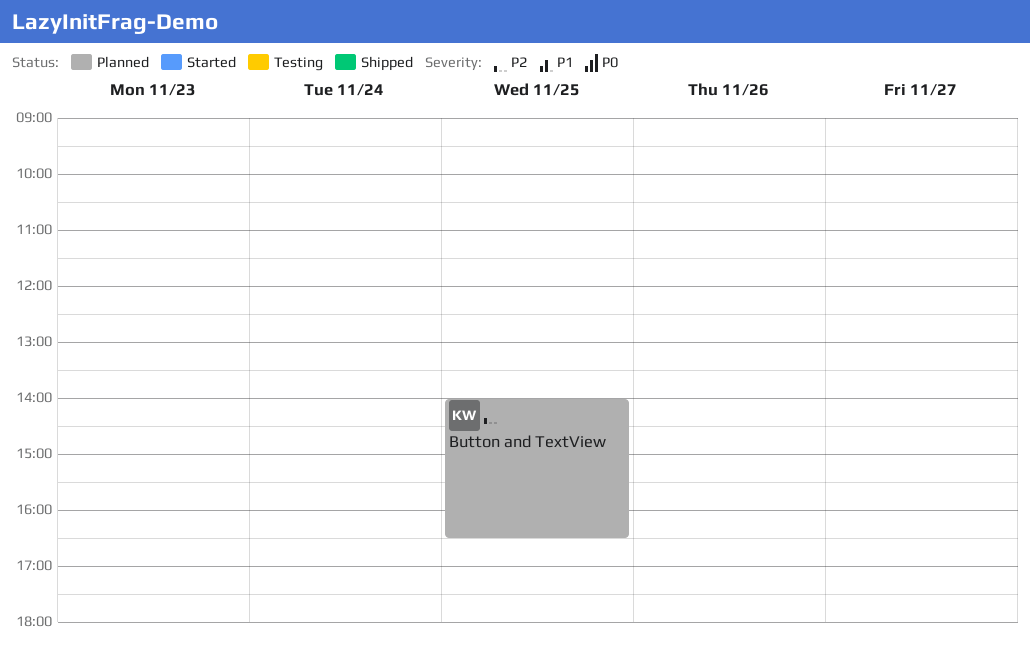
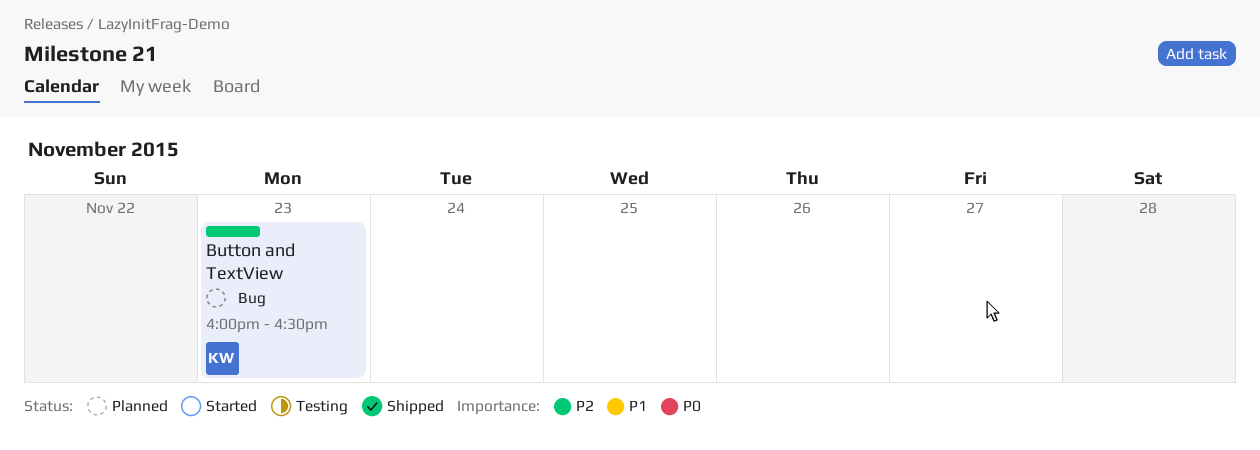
Button and TextView, day: Nov 25 -> Nov 23
Button and TextView, begins: 14:00 -> 16:00

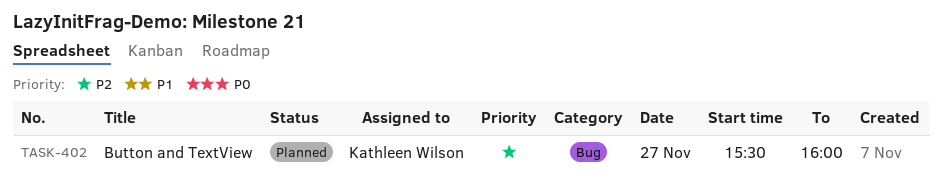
Button and TextView, day: Nov 23 -> Nov 27
Button and TextView, begins: 16:00 -> 15:30
Button and TextView, ends: 16:30 -> 16:00

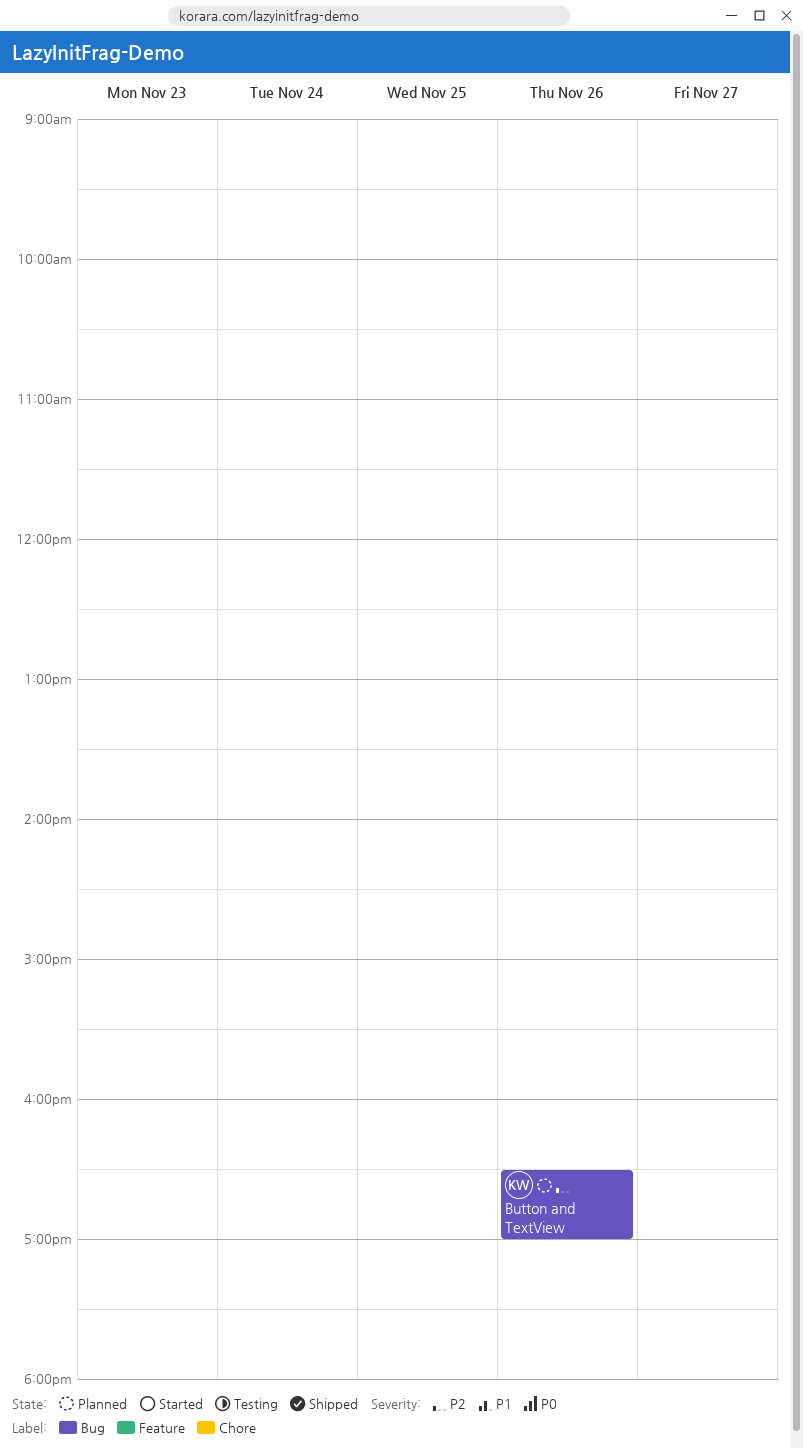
Button and TextView, day: Nov 27 -> Nov 26
Button and TextView, begins: 15:30 -> 16:30
Button and TextView, ends: 16:00 -> 17:00

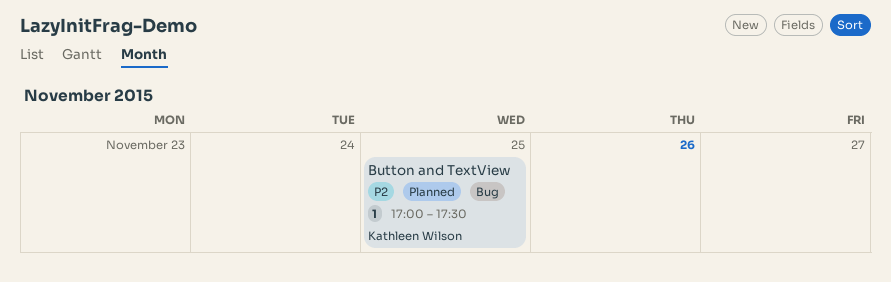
Button and TextView, day: Nov 26 -> Nov 25
Button and TextView, begins: 16:30 -> 17:00
Button and TextView, ends: 17:00 -> 17:30

